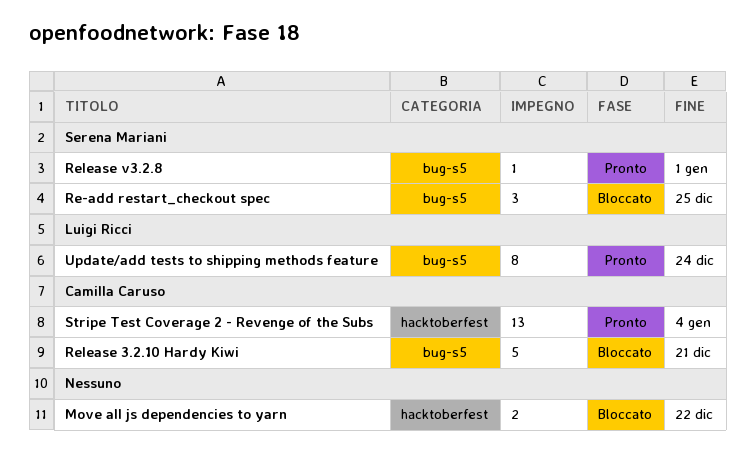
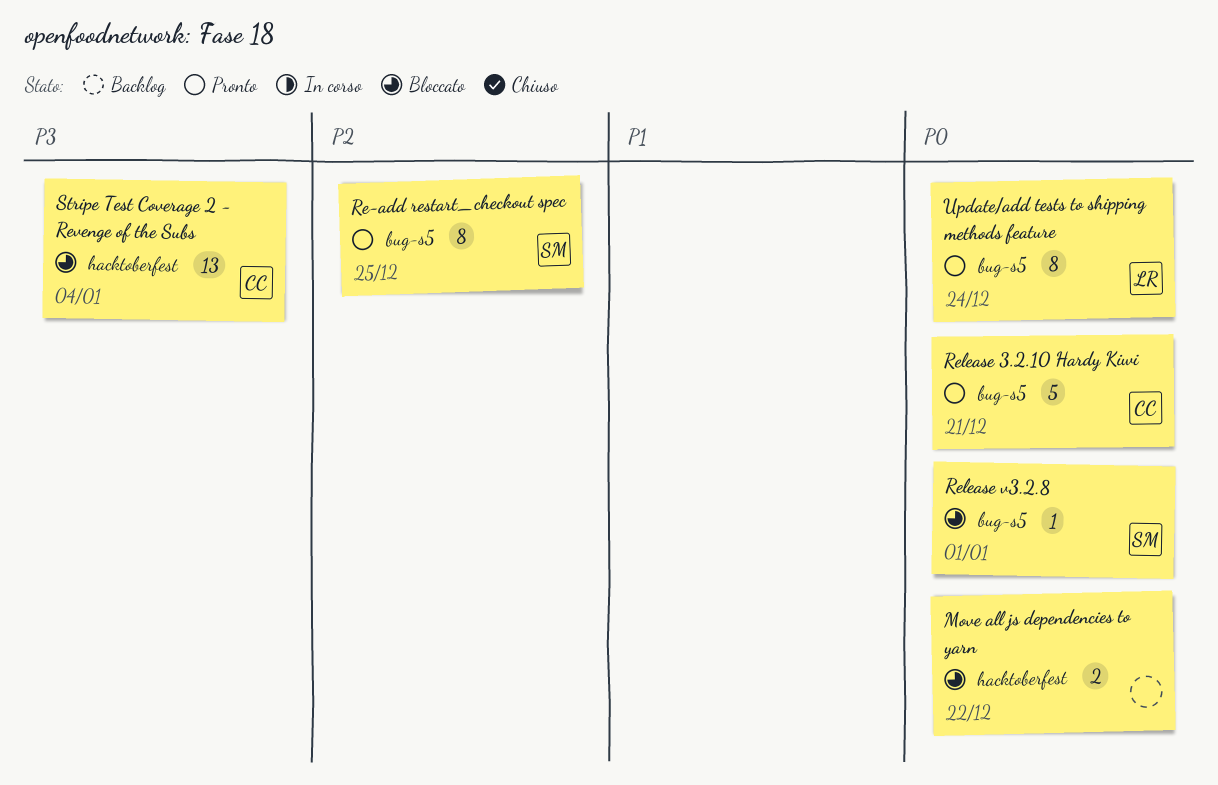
Re-add restart_checkout spec, status: Bloccato -> Pronto
Re-add restart_checkout spec, estimate: 3 -> 8
Release 3.2.10 Hardy Kiwi, status: Bloccato -> Pronto
Release v3.2.8, status: Pronto -> Bloccato
Stripe Test Coverage 2 - Revenge of the Subs, status: Pronto -> Bloccato

